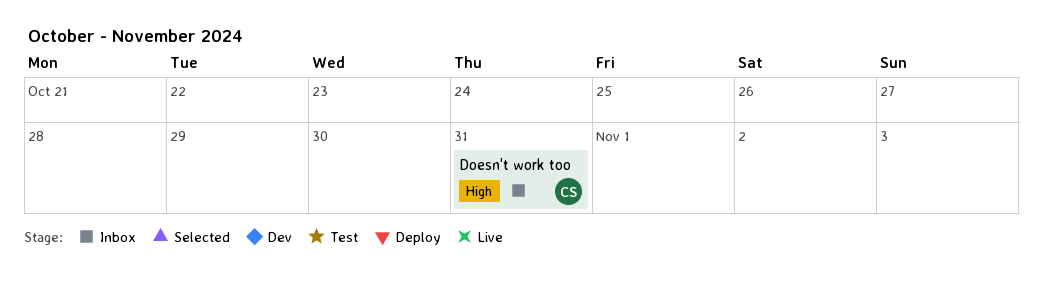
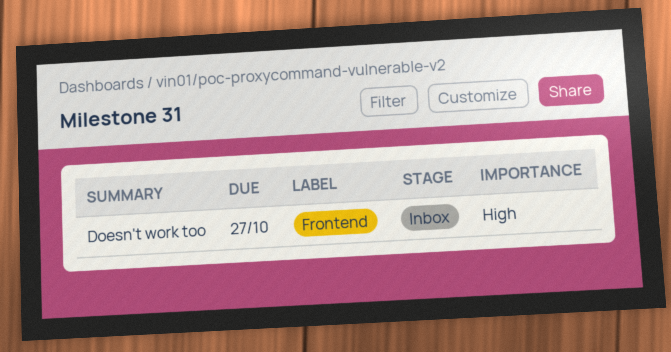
Doesn't work too, due: Oct 31 -> Oct 27

